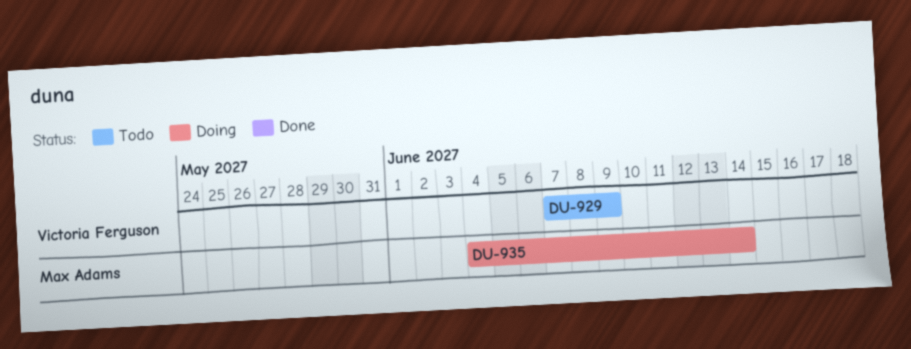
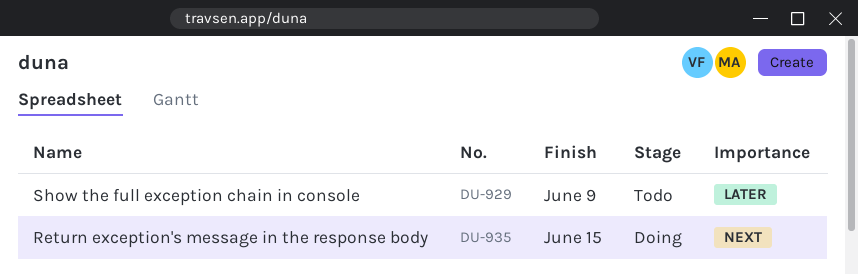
DU-935, due: Jun 14 -> Jun 15

